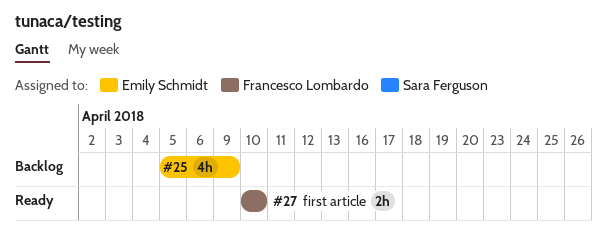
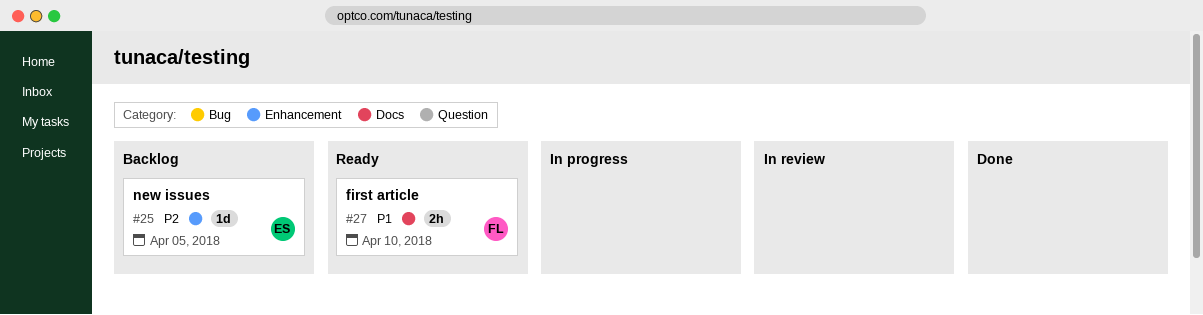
#25, estimate: 4h -> 1d
#25, due: Apr 9 -> Apr 5

